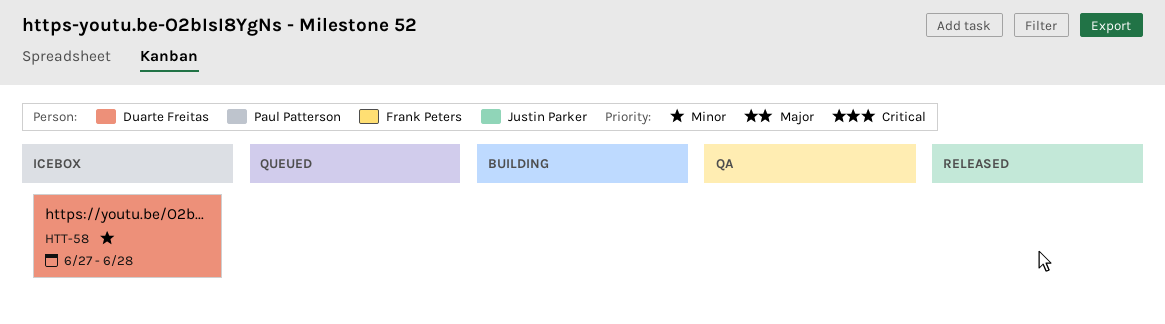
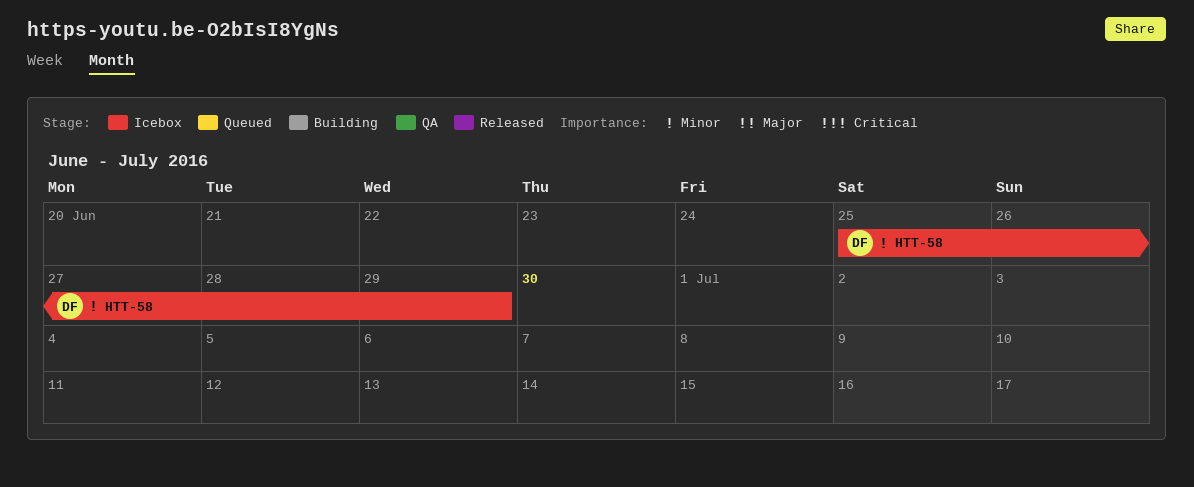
HTT-58, start: Jun 27 -> Jun 25
HTT-58, due: Jun 28 -> Jun 29

